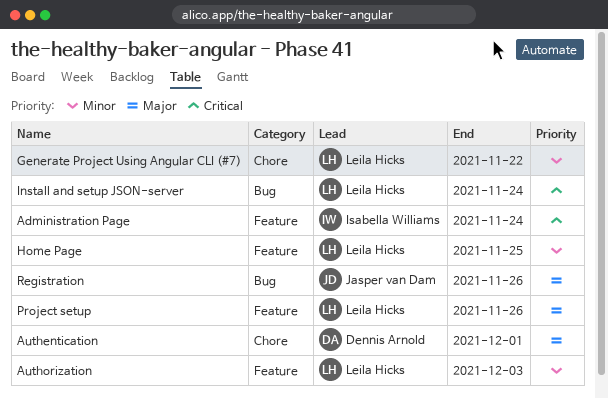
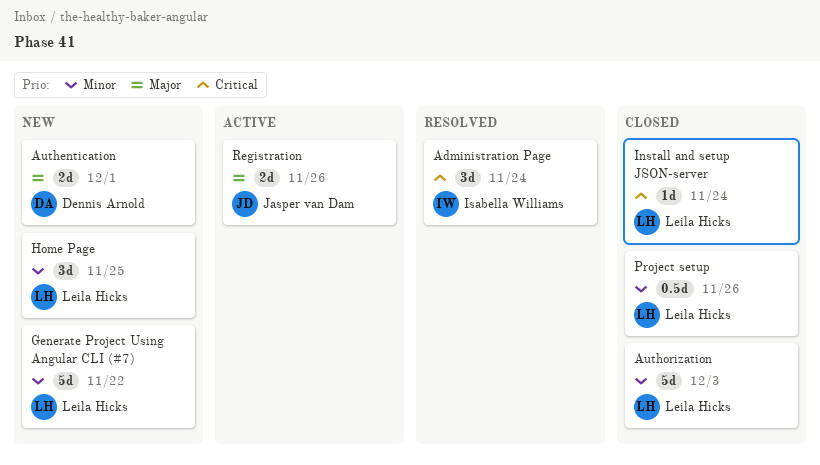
Project setup, priority: Major -> Minor

